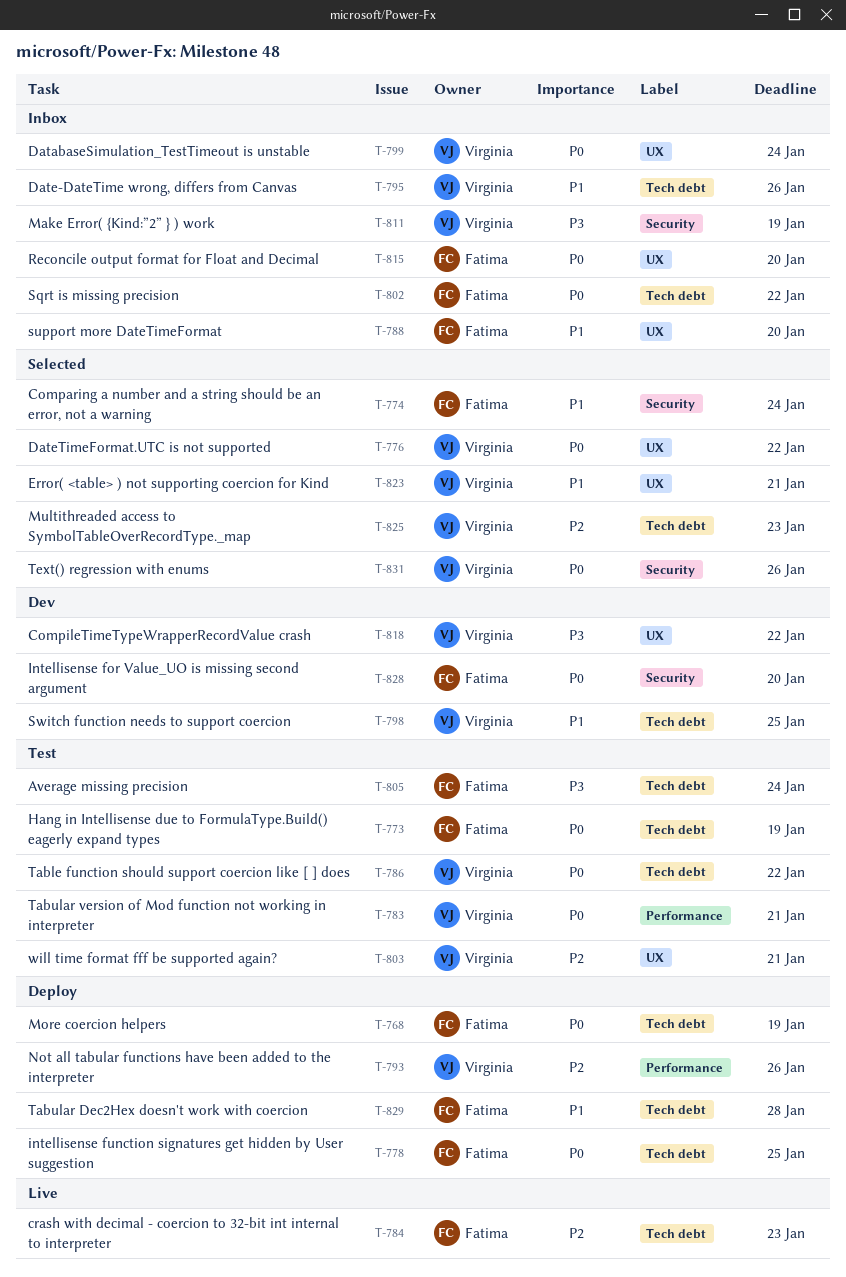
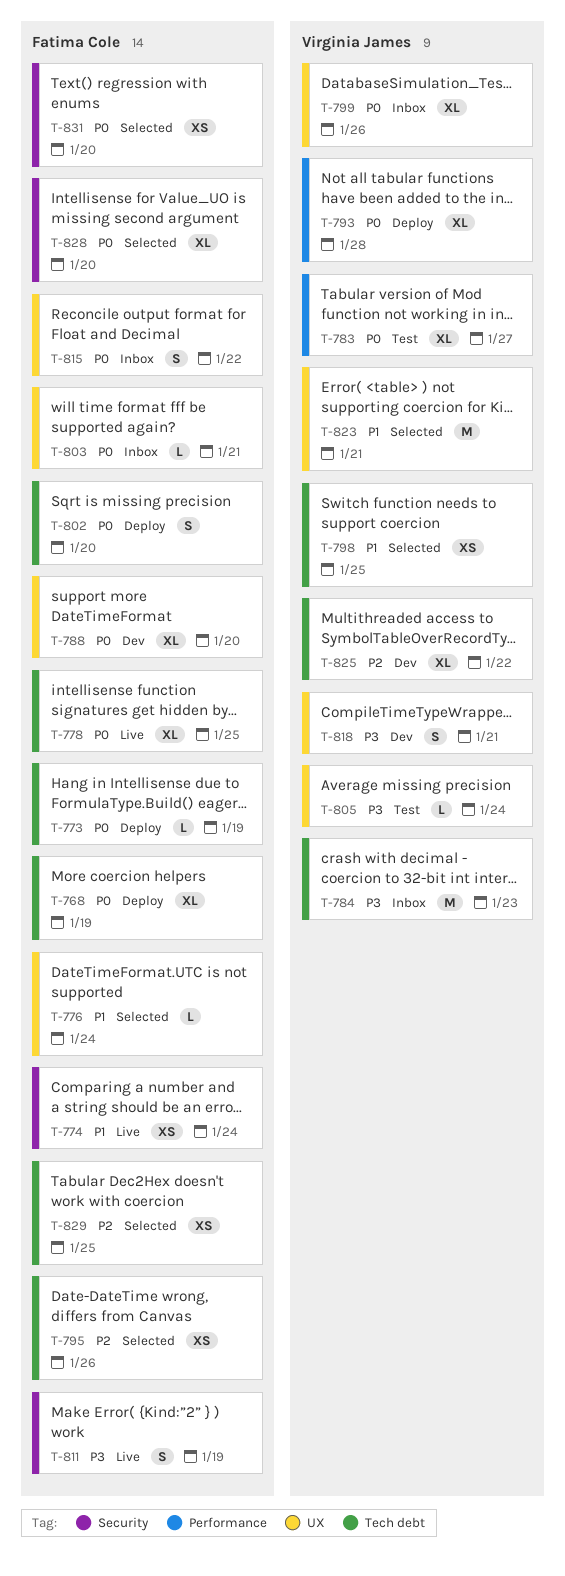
T-773, status: Test -> Deploy
T-774, status: Selected -> Live
T-776, owner: Virginia James -> Fatima Cole
T-776, priority: P0 -> P1
T-776, due: Jan 22 -> Jan 24
T-778, status: Deploy -> Live
T-783, due: Jan 21 -> Jan 27
T-784, status: Live -> Inbox
T-784, owner: Fatima Cole -> Virginia James
T-784, priority: P2 -> P3
T-786: present -> none
T-788, status: Inbox -> Dev
T-788, priority: P1 -> P0
T-793, priority: P2 -> P0
T-793, due: Jan 26 -> Jan 28
T-795, status: Inbox -> Selected
T-795, owner: Virginia James -> Fatima Cole
T-795, priority: P1 -> P2
T-798, status: Dev -> Selected
T-799, due: Jan 24 -> Jan 26
T-802, status: Inbox -> Deploy
T-802, due: Jan 22 -> Jan 20
T-803, status: Test -> Inbox
T-803, owner: Virginia James -> Fatima Cole
T-803, priority: P2 -> P0
T-805, owner: Fatima Cole -> Virginia James
T-805, label: Tech debt -> UX
T-811, status: Inbox -> Live
T-811, owner: Virginia James -> Fatima Cole
T-815, due: Jan 20 -> Jan 22
T-818, due: Jan 22 -> Jan 21
T-825, status: Selected -> Dev
T-825, due: Jan 23 -> Jan 22
T-828, status: Dev -> Selected
T-829, status: Deploy -> Selected
T-829, priority: P1 -> P2
T-829, due: Jan 28 -> Jan 25
T-831, owner: Virginia James -> Fatima Cole
T-831, due: Jan 26 -> Jan 20

